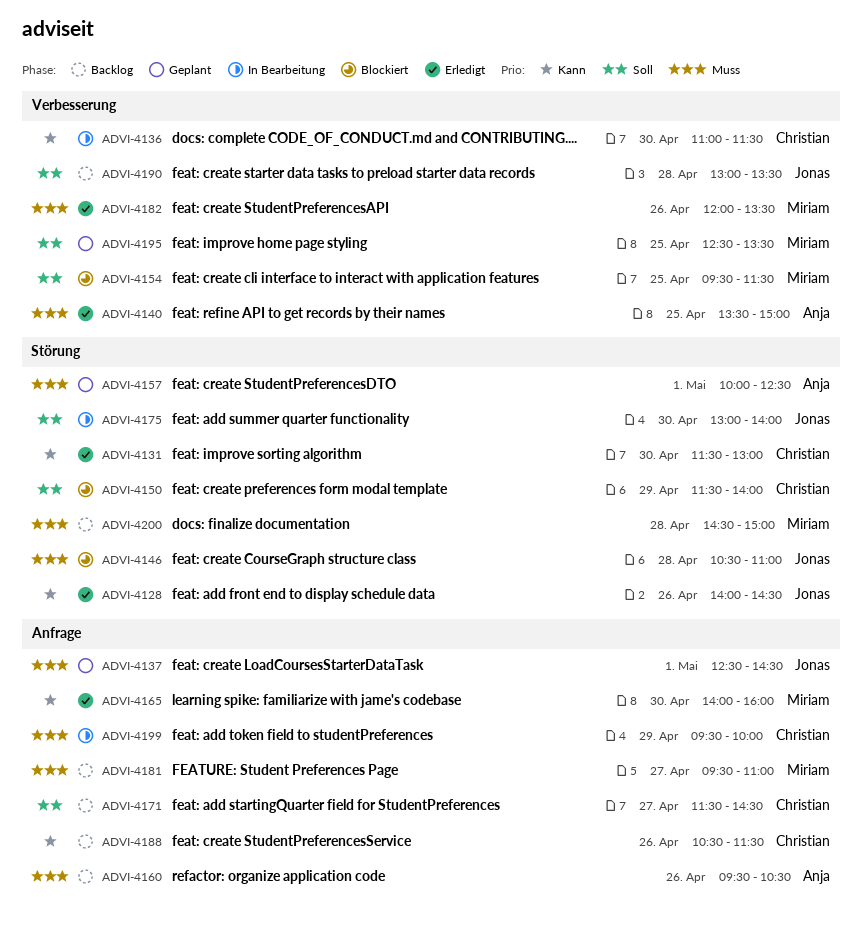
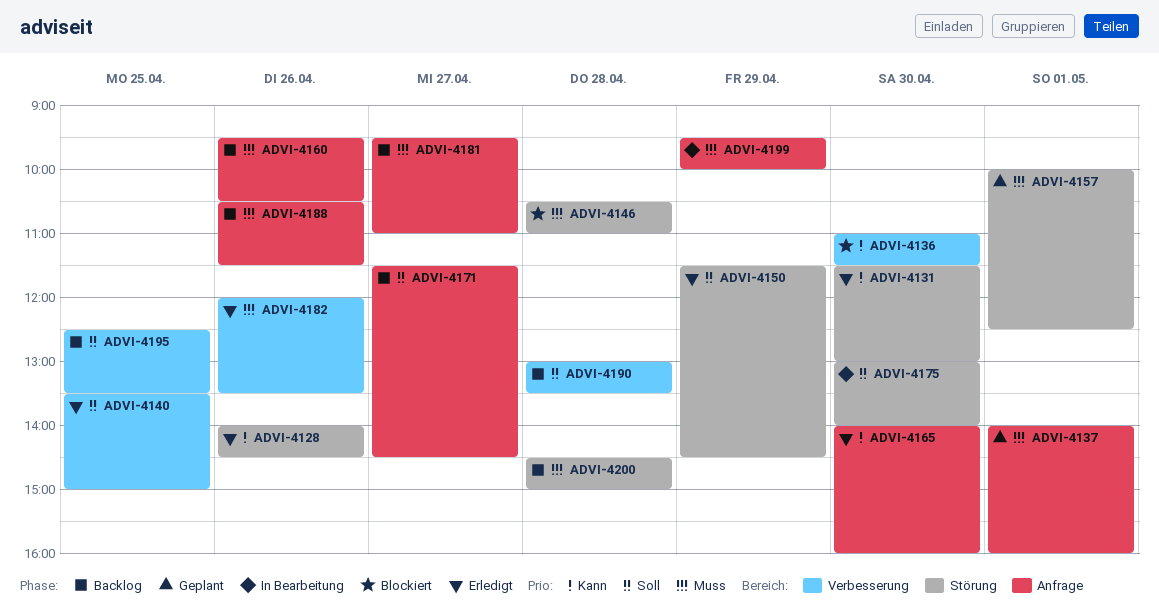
ADVI-4136, status: In Bearbeitung -> Blockiert
ADVI-4137, begins: 12:30 -> 14:00
ADVI-4137, ends: 14:30 -> 16:00
ADVI-4140, priority: Muss -> Soll
ADVI-4150, status: Blockiert -> Erledigt
ADVI-4150, ends: 14:00 -> 14:30
ADVI-4154: present -> none
ADVI-4188, priority: Kann -> Muss
ADVI-4195, status: Geplant -> Backlog

